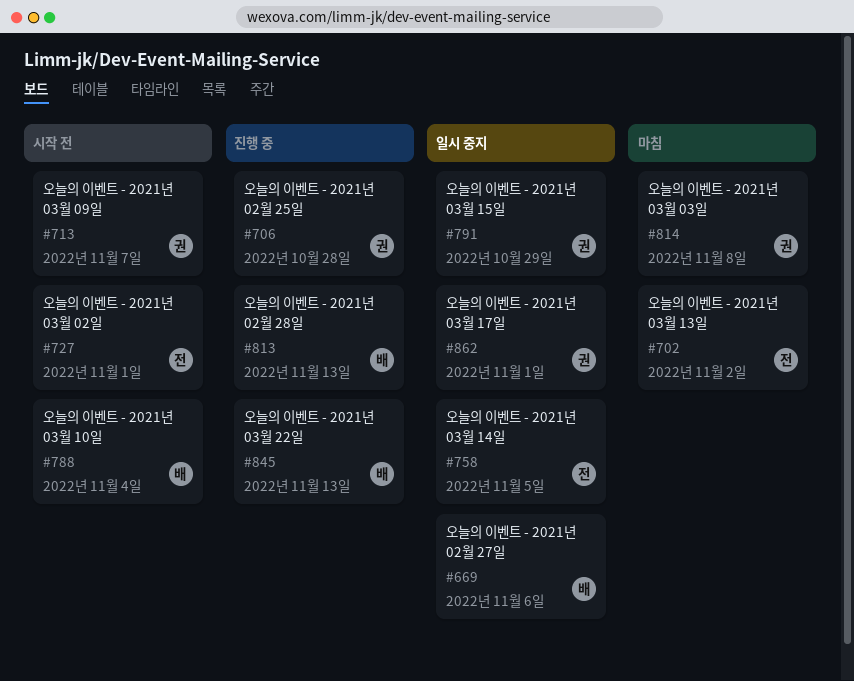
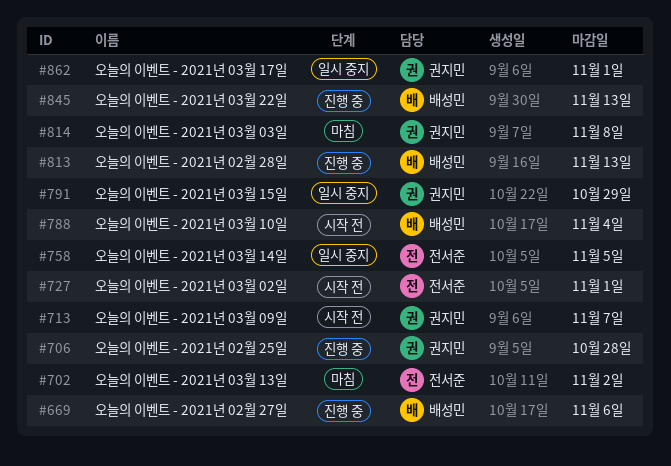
#669, status: 일시 중지 -> 진행 중

